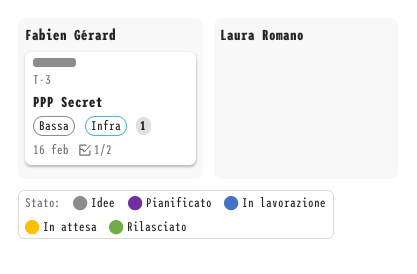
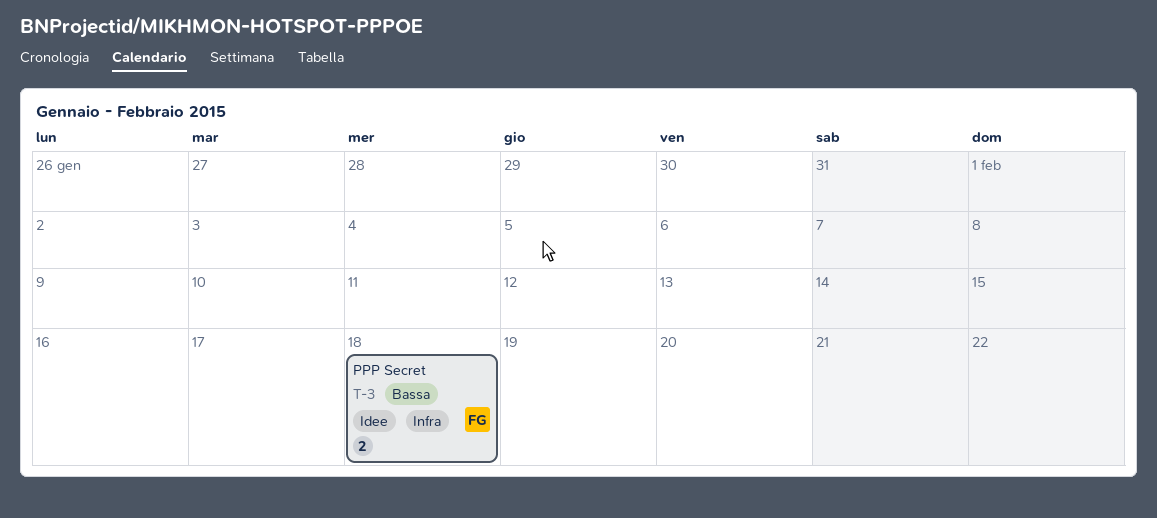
T-3, estimate: 1 -> 2
T-3, due: Feb 16 -> Feb 18

